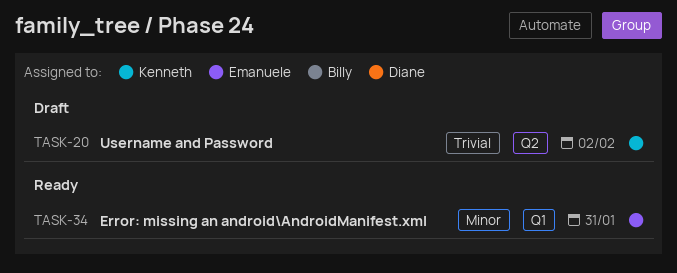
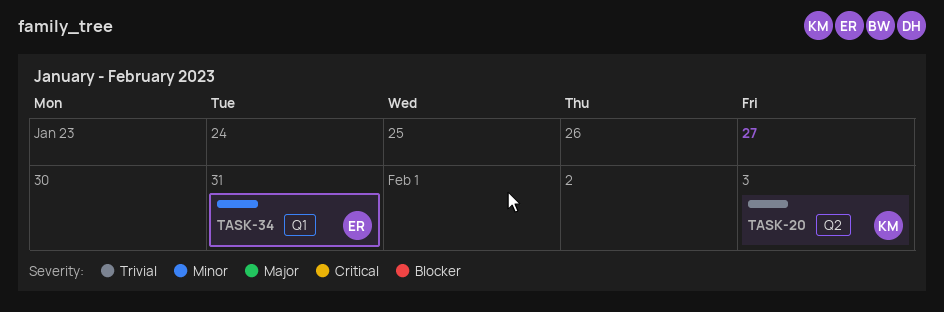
TASK-20, due: Feb 2 -> Feb 3

